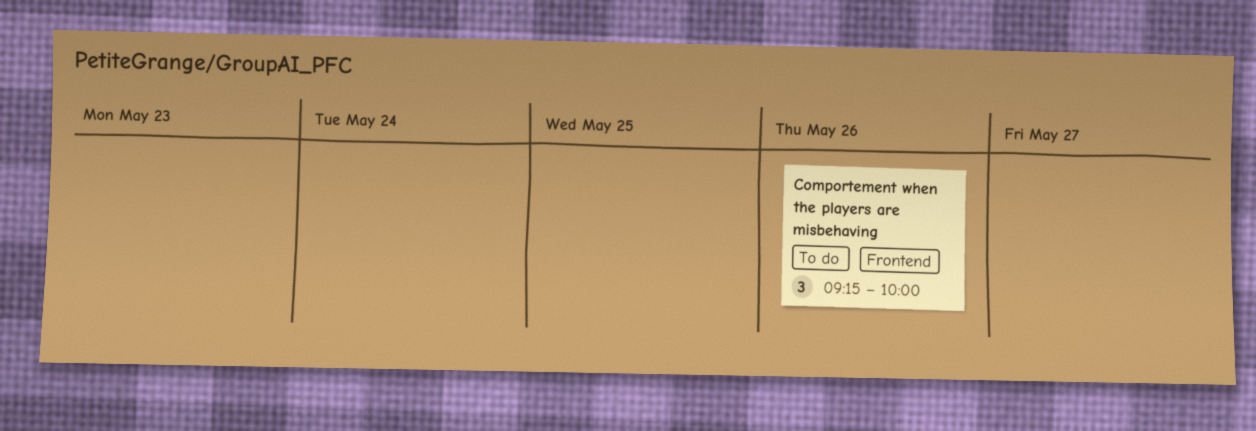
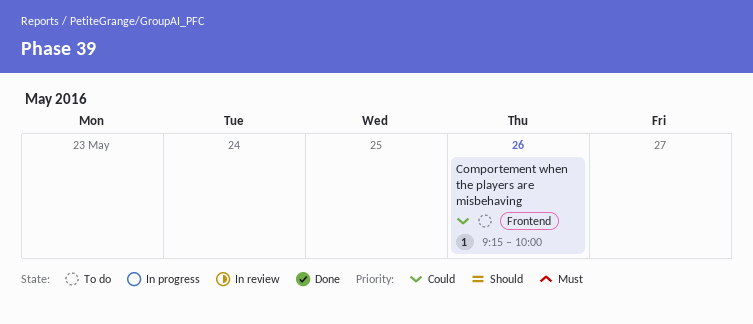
Comportement when the players are misbehaving, estimate: 3 -> 1

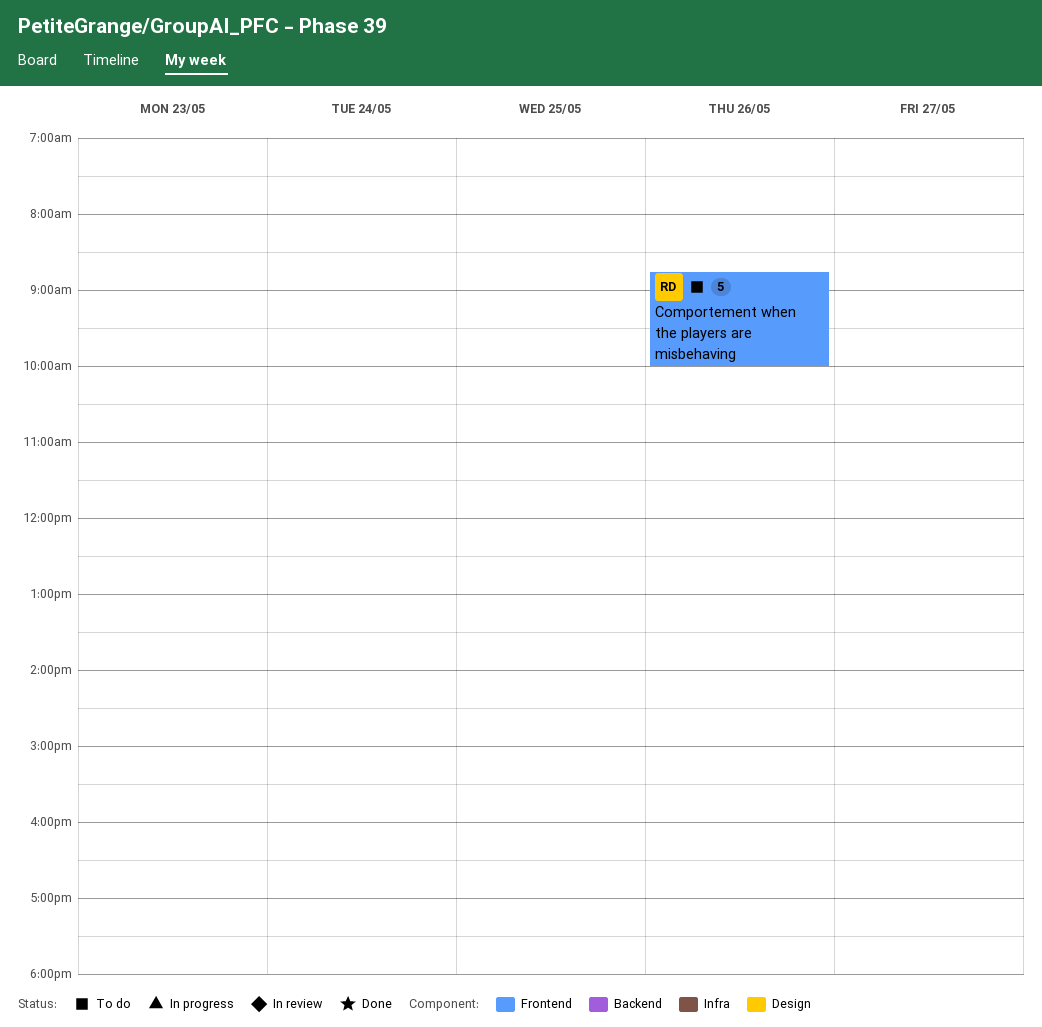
Comportement when the players are misbehaving, estimate: 1 -> 5
Comportement when the players are misbehaving, begins: 09:15 -> 08:45

